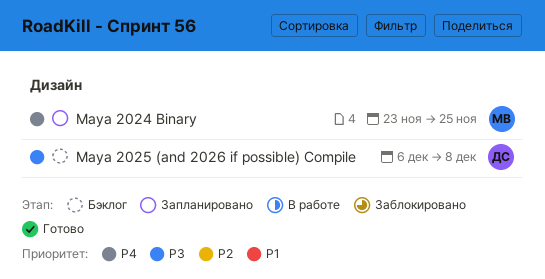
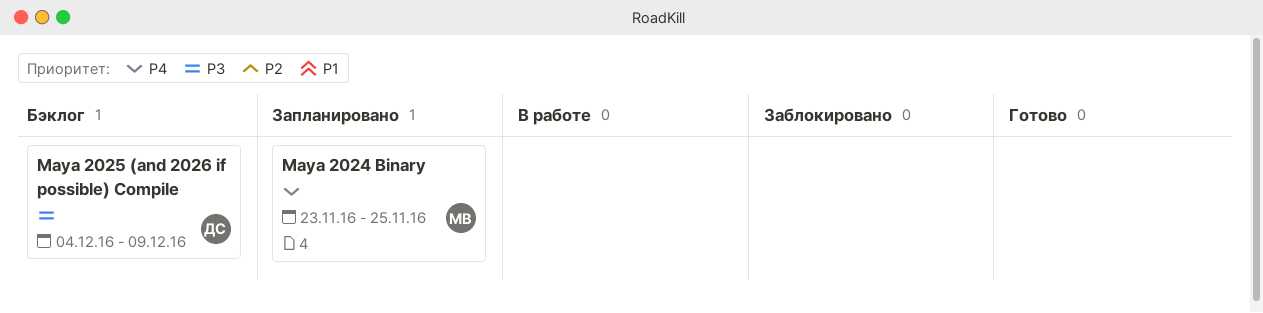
Maya 2025 (and 2026 if possible) Compile, start: Dec 6 -> Dec 4
Maya 2025 (and 2026 if possible) Compile, due: Dec 8 -> Dec 9

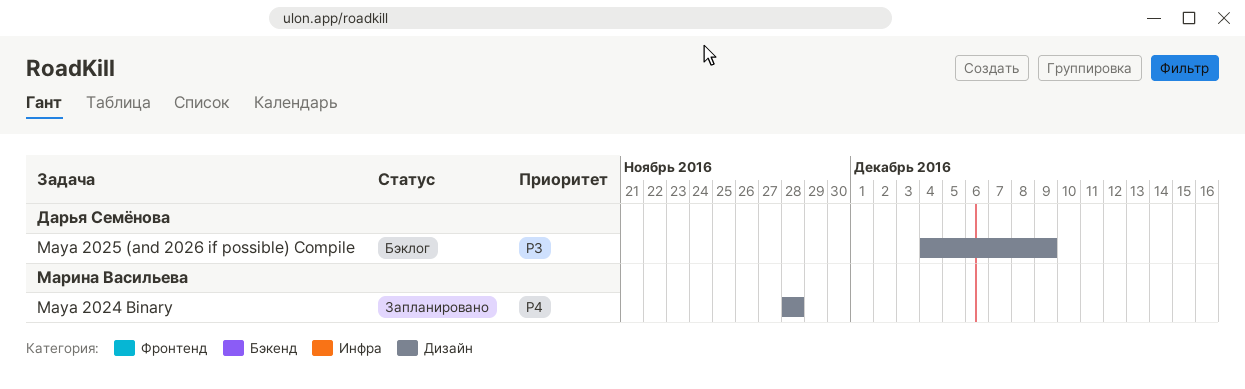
Maya 2024 Binary, start: Nov 23 -> Nov 28
Maya 2024 Binary, due: Nov 25 -> Nov 28

